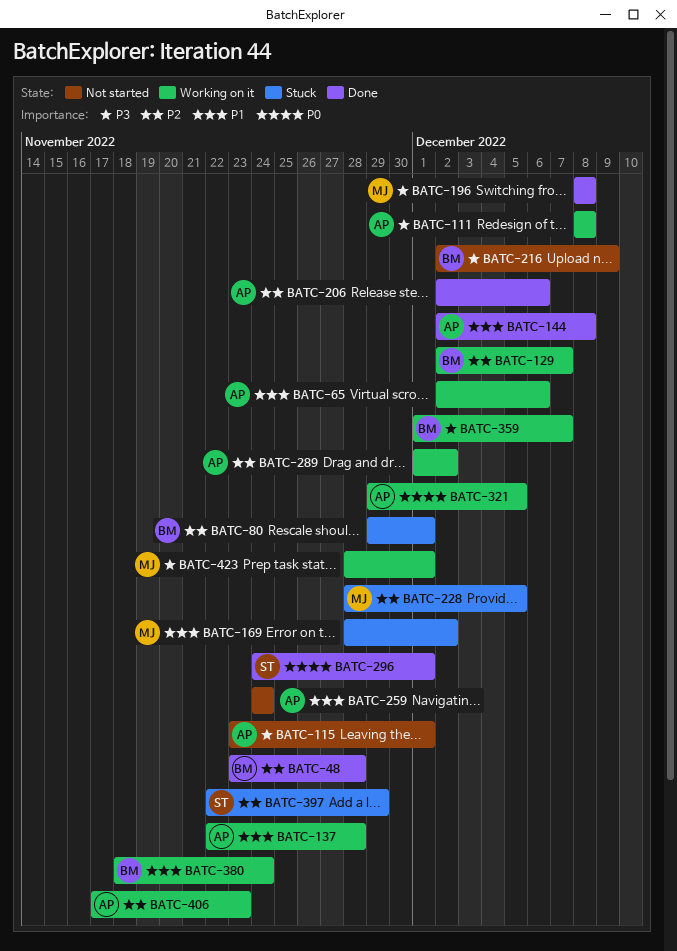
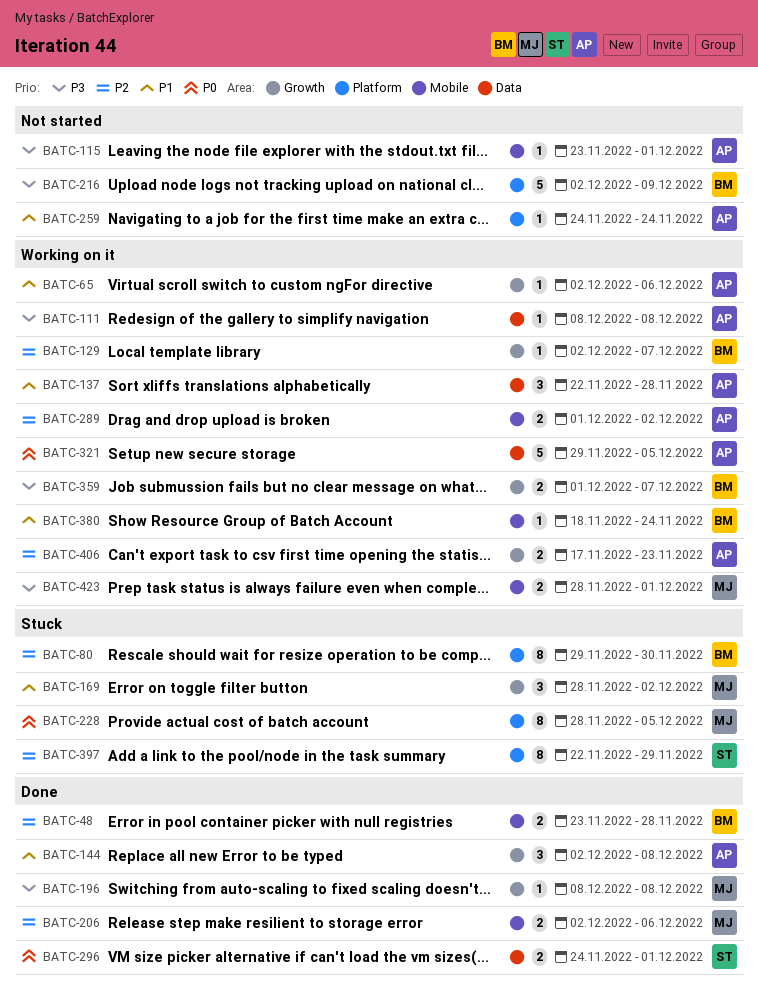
BATC-80, due: Dec 1 -> Nov 30
BATC-206, owner: AP -> MJ
BATC-228, priority: P2 -> P0

